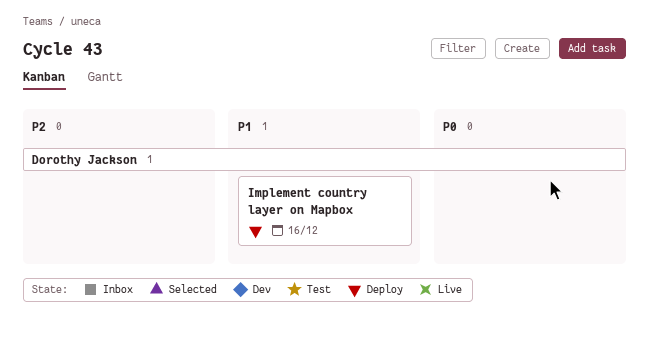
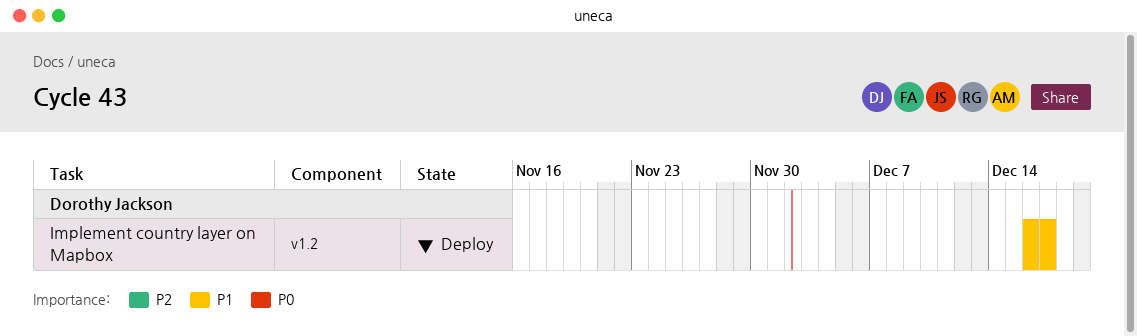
Implement country layer on Mapbox, due: Dec 16 -> Dec 17

